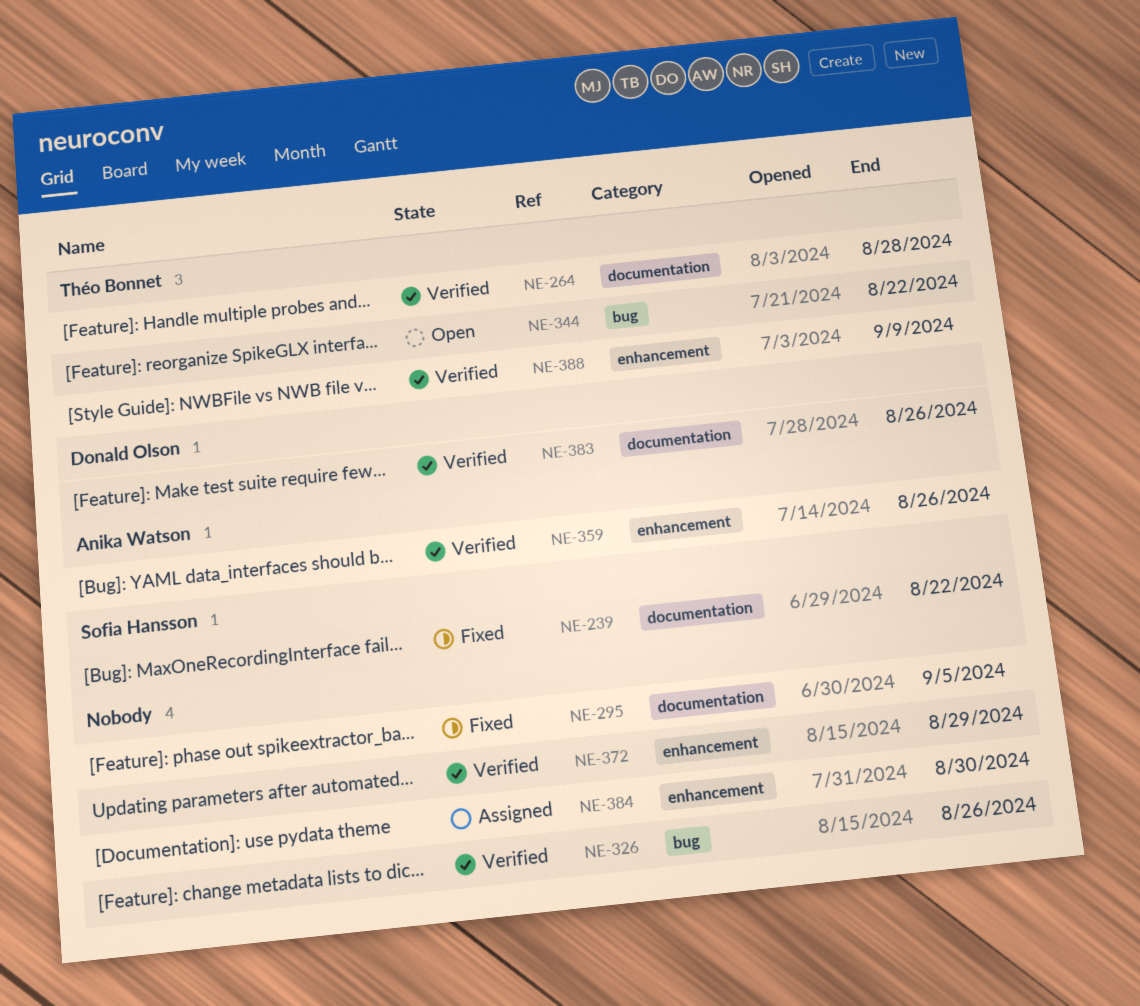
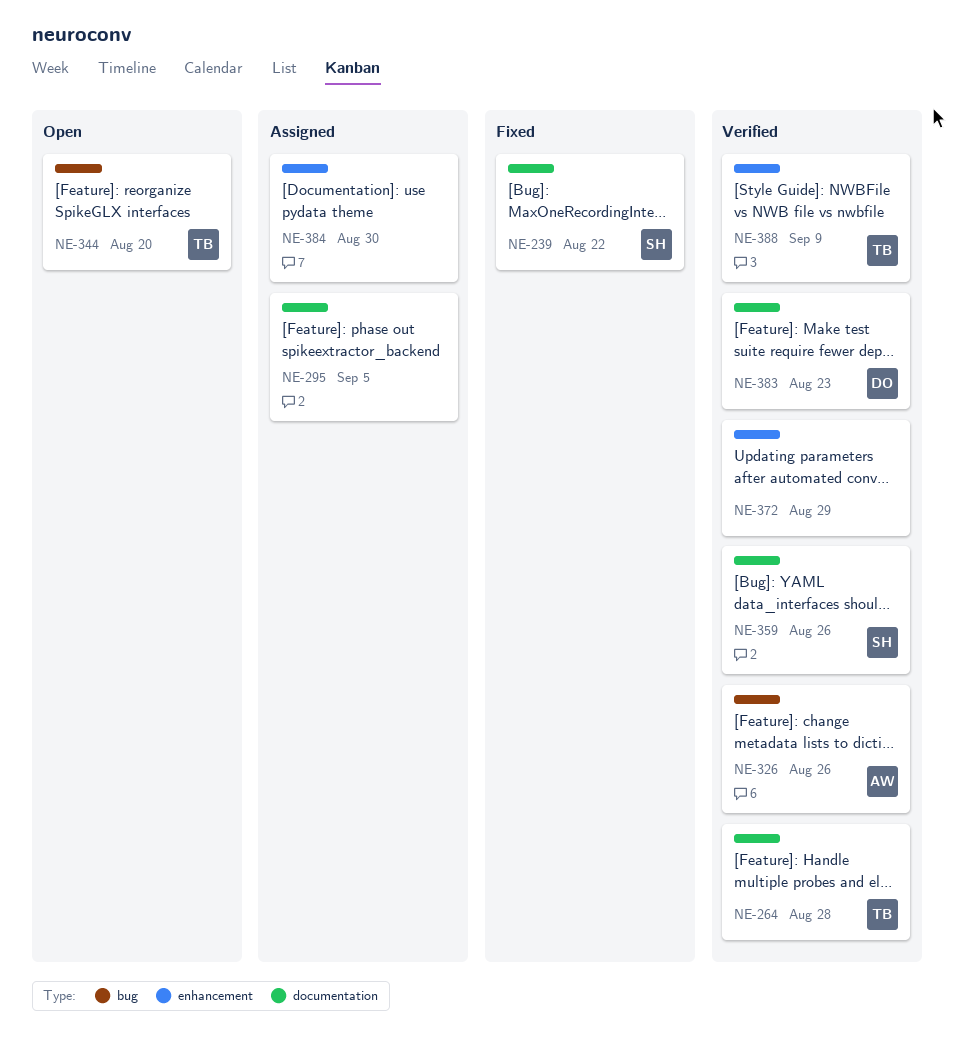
NE-295, status: Fixed -> Assigned
NE-326, owner: none -> Anika Watson
NE-344, due: Aug 22 -> Aug 20
NE-359, owner: Anika Watson -> Sofia Hansson
NE-359, label: enhancement -> documentation
NE-383, due: Aug 26 -> Aug 23

